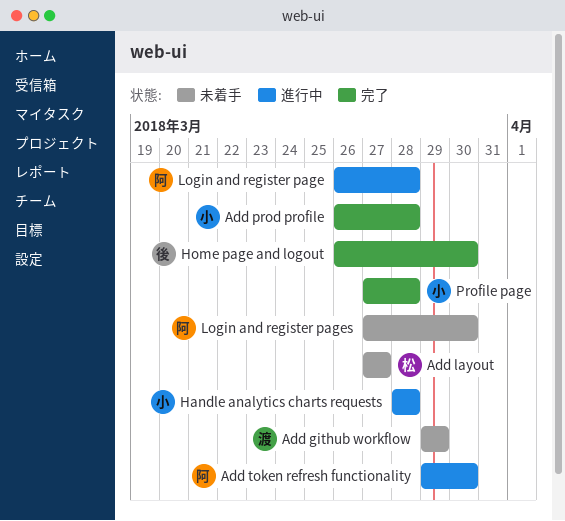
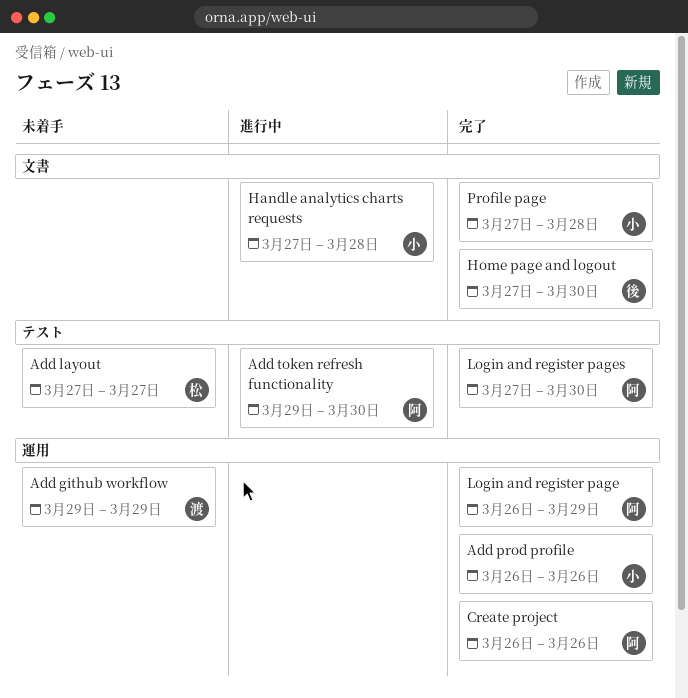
Add prod profile, due: Mar 28 -> Mar 26
Create project: none -> present
Handle analytics charts requests, start: Mar 28 -> Mar 27
Home page and logout, start: Mar 26 -> Mar 27
Login and register page, status: 進行中 -> 完了
Login and register page, due: Mar 28 -> Mar 29
Login and register pages, status: 未着手 -> 完了

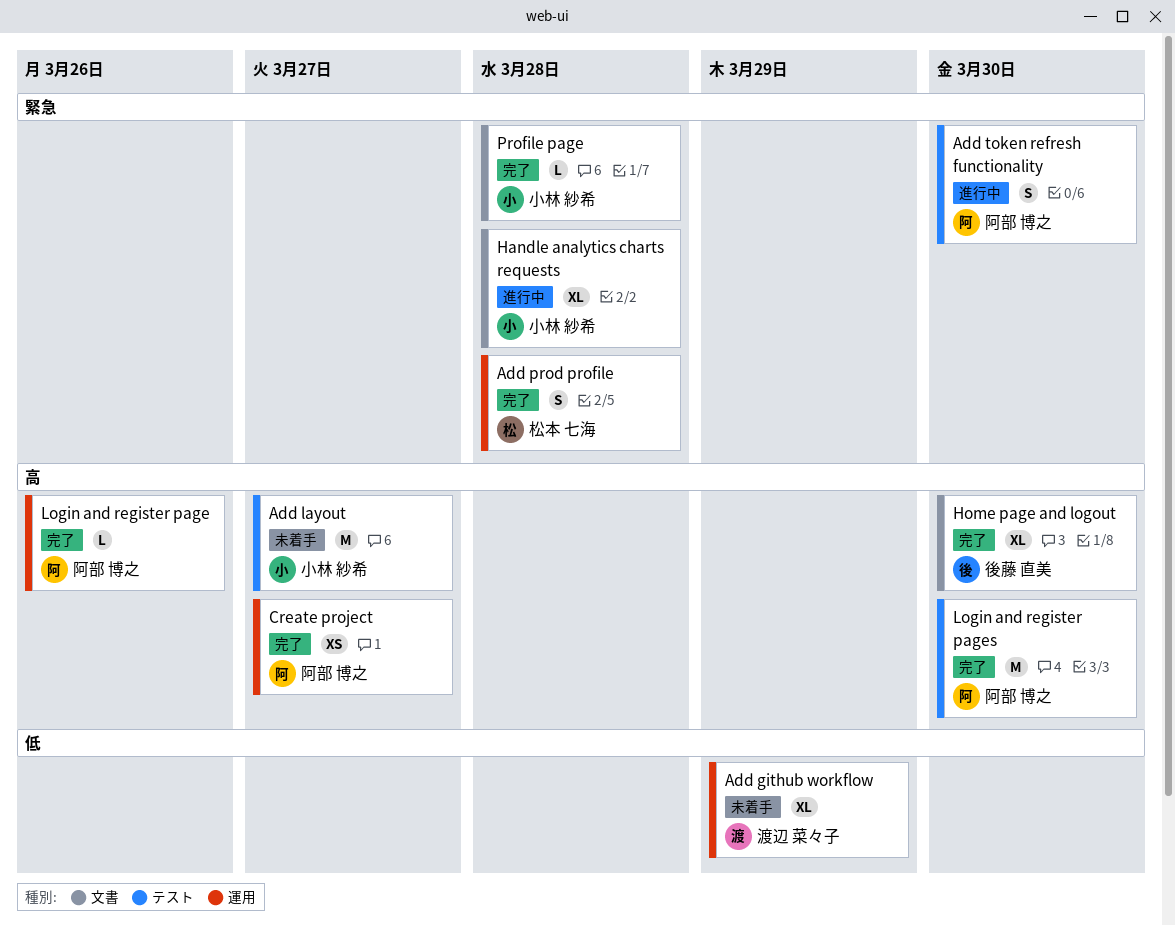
Add layout, owner: 松本 七海 -> 小林 紗希
Add prod profile, owner: 小林 紗希 -> 松本 七海
Add prod profile, due: Mar 26 -> Mar 28
Create project, due: Mar 26 -> Mar 27
Login and register page, due: Mar 29 -> Mar 26

